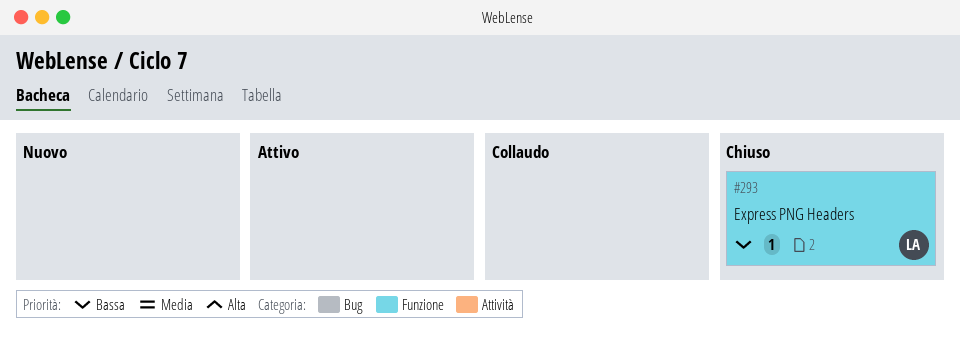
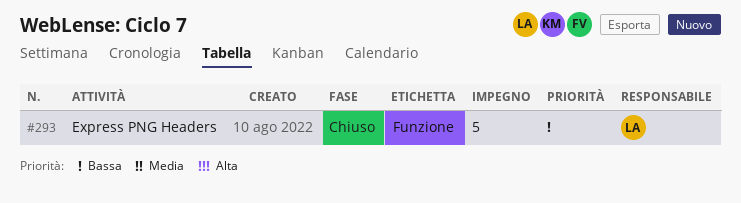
#293, estimate: 1 -> 5

